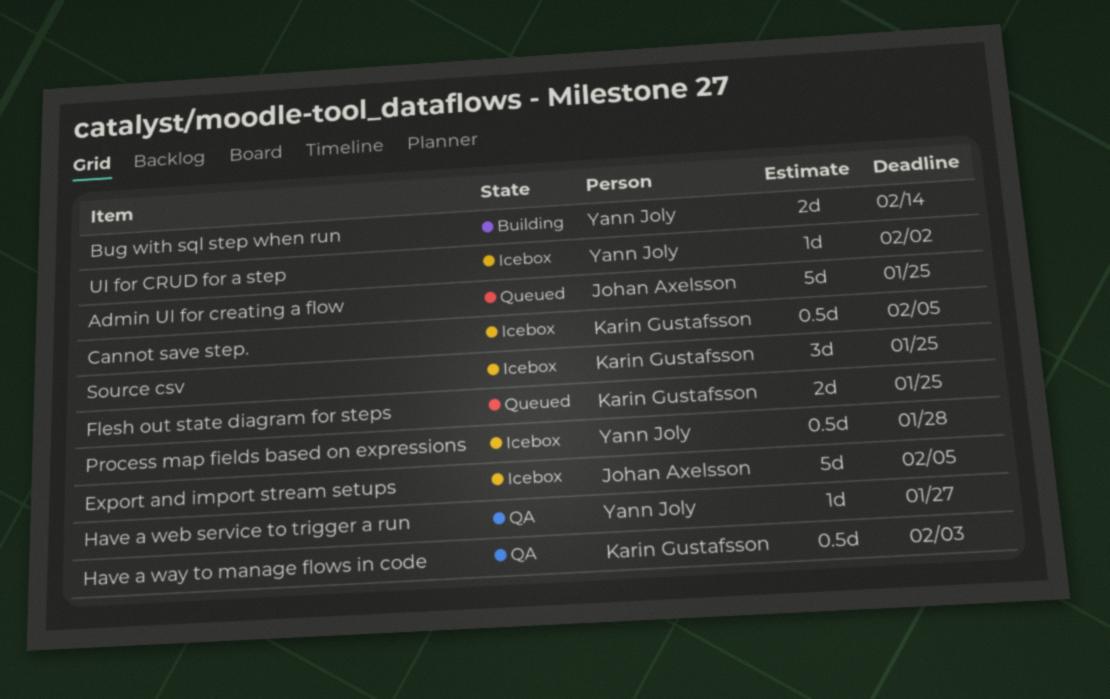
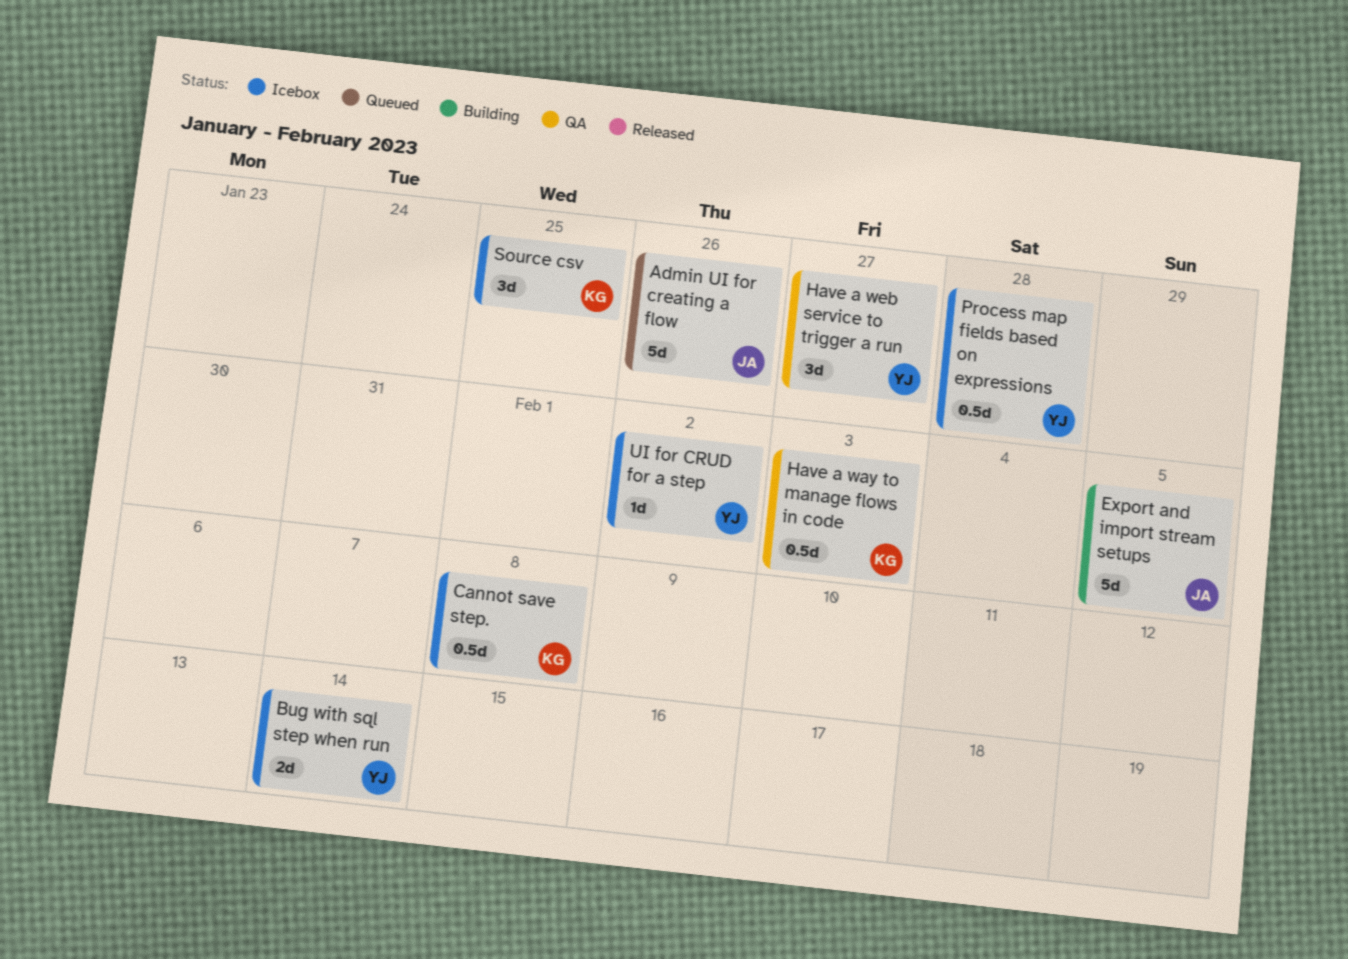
Admin UI for creating a flow, due: Jan 25 -> Jan 26
Bug with sql step when run, status: Building -> Icebox
Cannot save step., due: Feb 5 -> Feb 8
Export and import stream setups, status: Icebox -> Building
Flesh out state diagram for steps: present -> none
Have a web service to trigger a run, estimate: 1d -> 3d

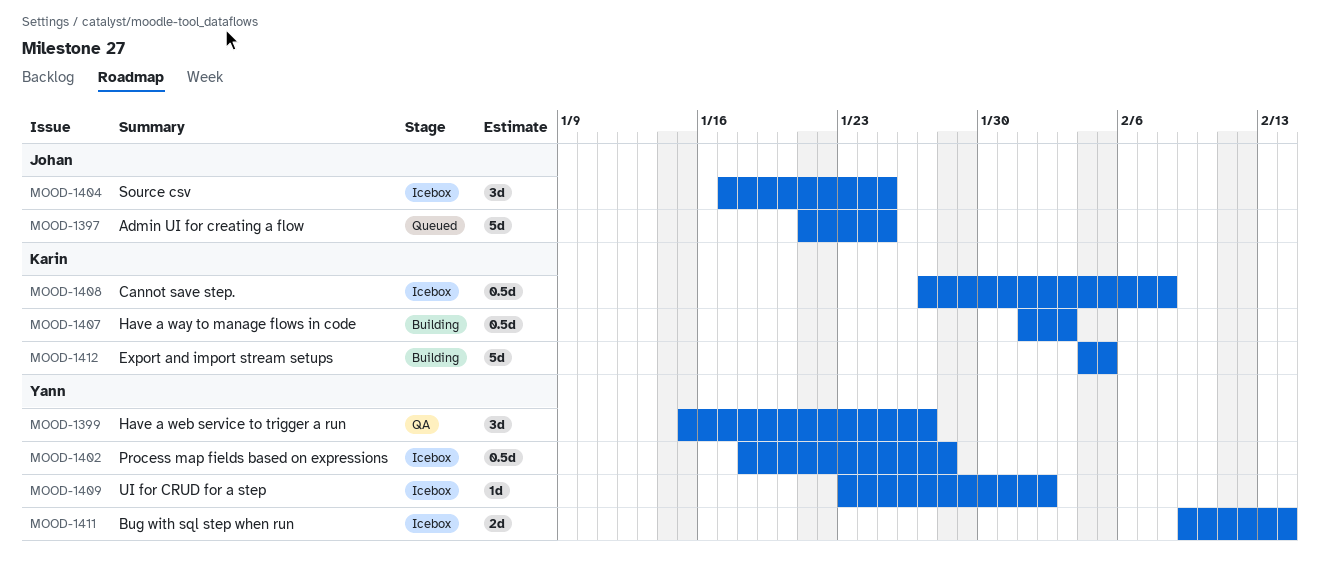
Admin UI for creating a flow, due: Jan 26 -> Jan 25
Export and import stream setups, owner: Johan -> Karin
Have a way to manage flows in code, status: QA -> Building
Source csv, owner: Karin -> Johan

